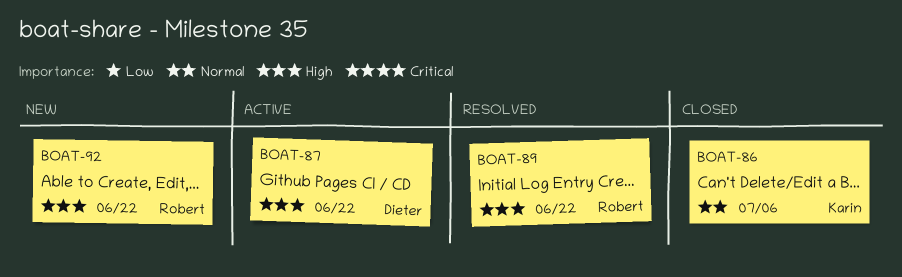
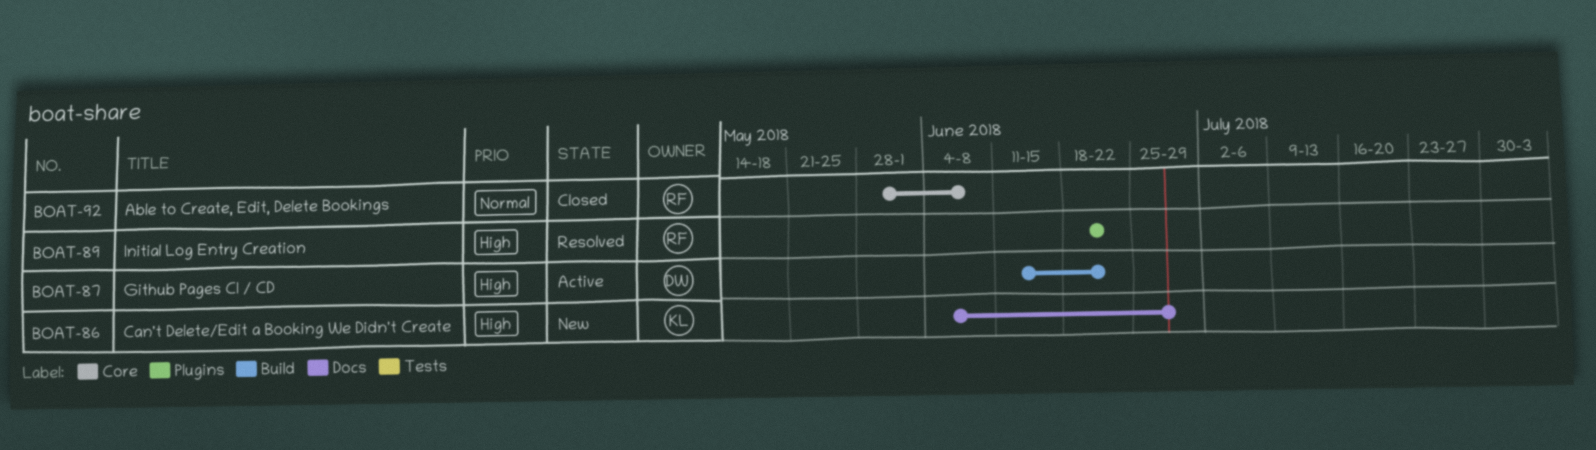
BOAT-86, status: Closed -> New
BOAT-86, priority: Normal -> High
BOAT-86, due: Jul 6 -> Jun 29
BOAT-92, status: New -> Closed
BOAT-92, priority: High -> Normal
BOAT-92, due: Jun 22 -> Jun 8

